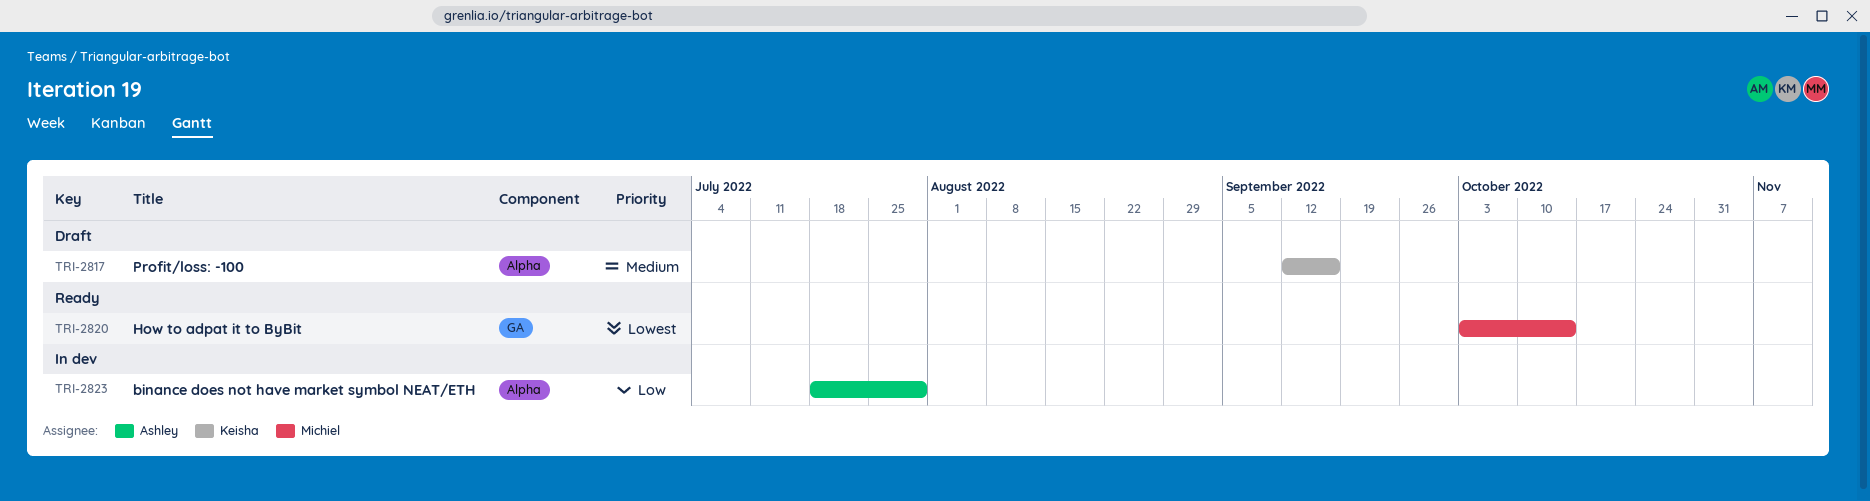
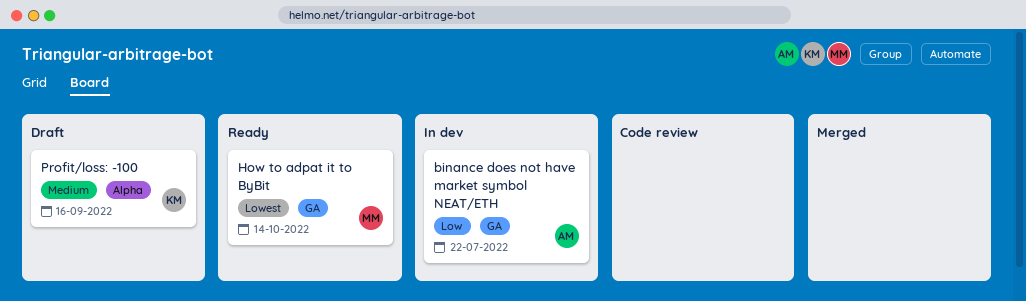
binance does not have market symbol NEAT/ETH, label: Alpha -> GA
binance does not have market symbol NEAT/ETH, due: Jul 29 -> Jul 22

